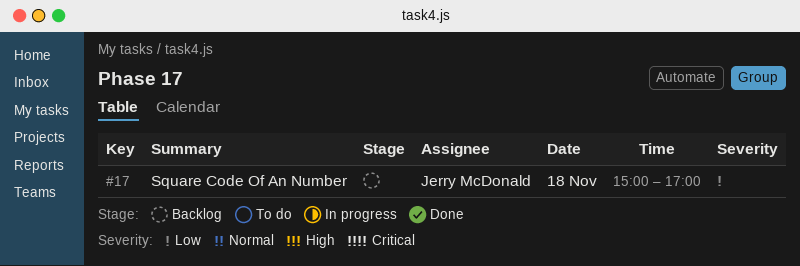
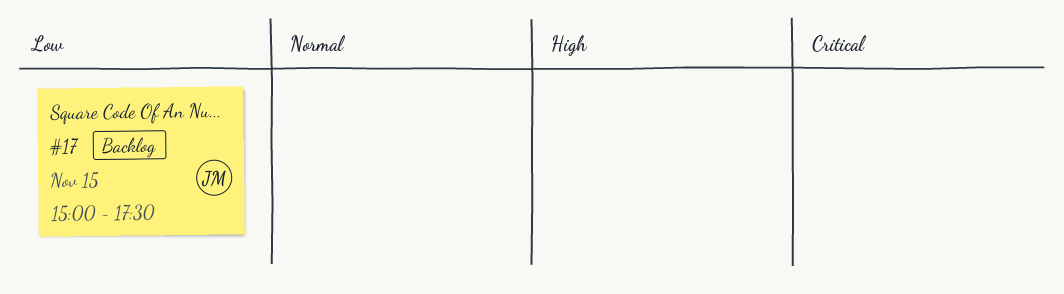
#17, day: Nov 18 -> Nov 15
#17, ends: 17:00 -> 17:30

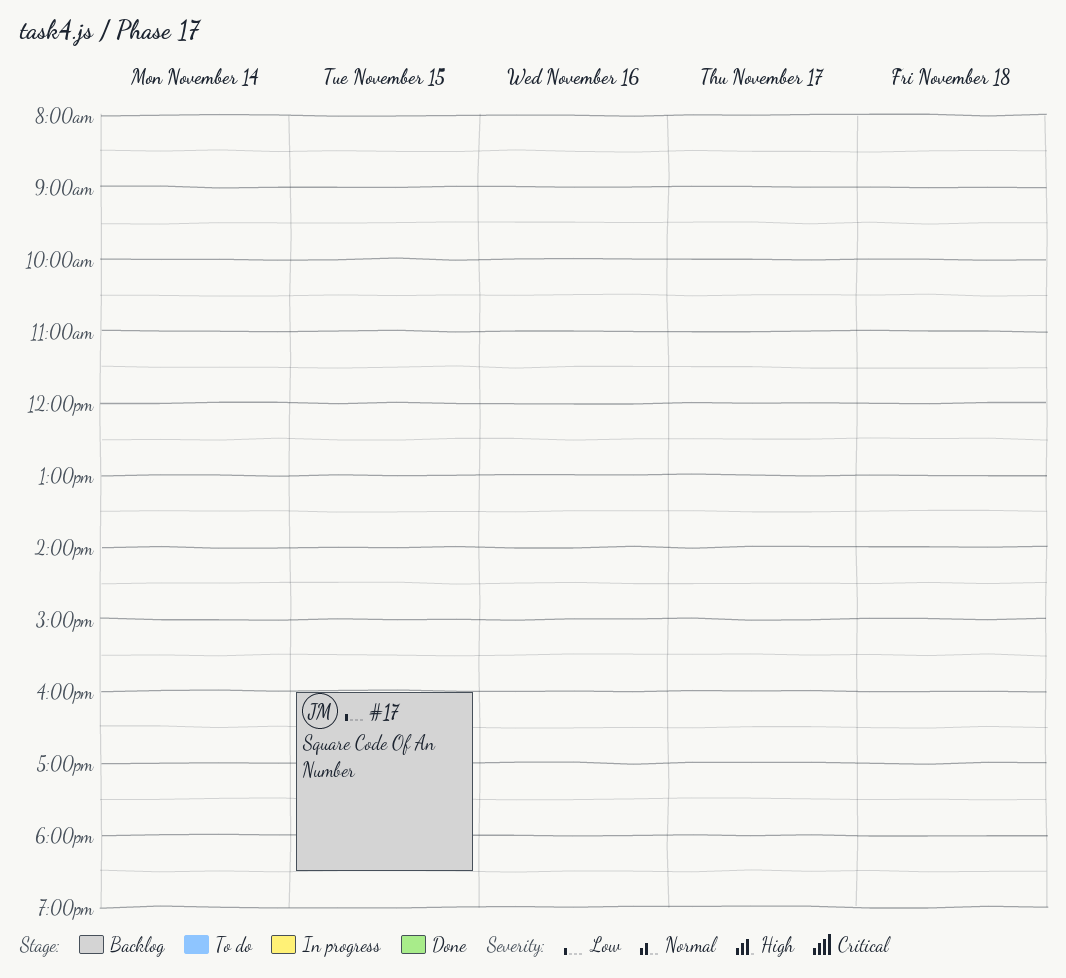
#17, begins: 15:00 -> 16:00
#17, ends: 17:30 -> 18:30

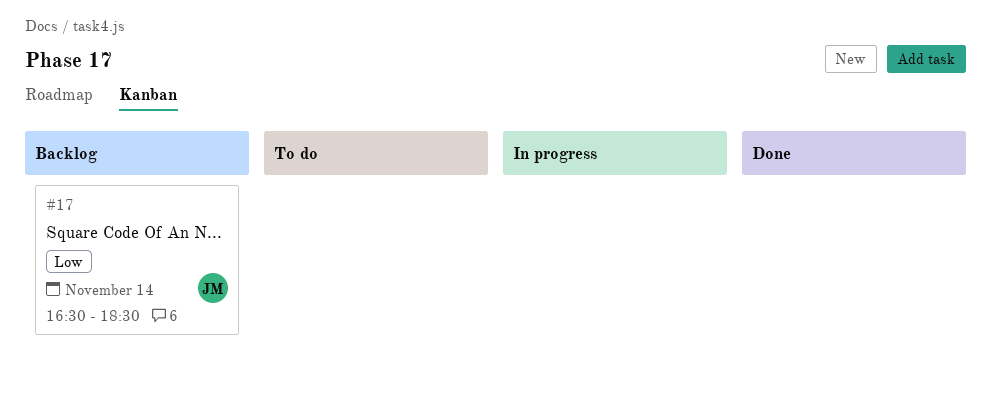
#17, day: Nov 15 -> Nov 14
#17, begins: 16:00 -> 16:30

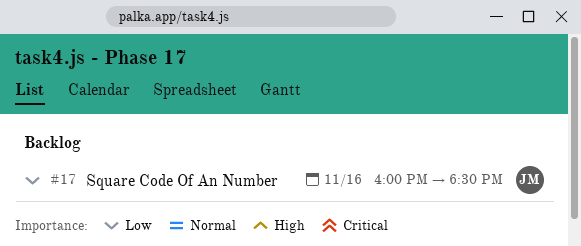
#17, day: Nov 14 -> Nov 16
#17, begins: 16:30 -> 16:00

